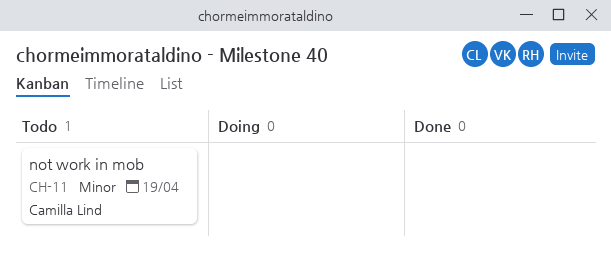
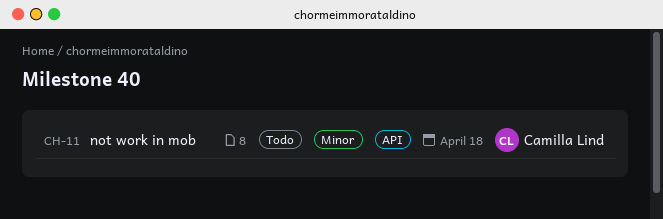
CH-11, due: Apr 19 -> Apr 18

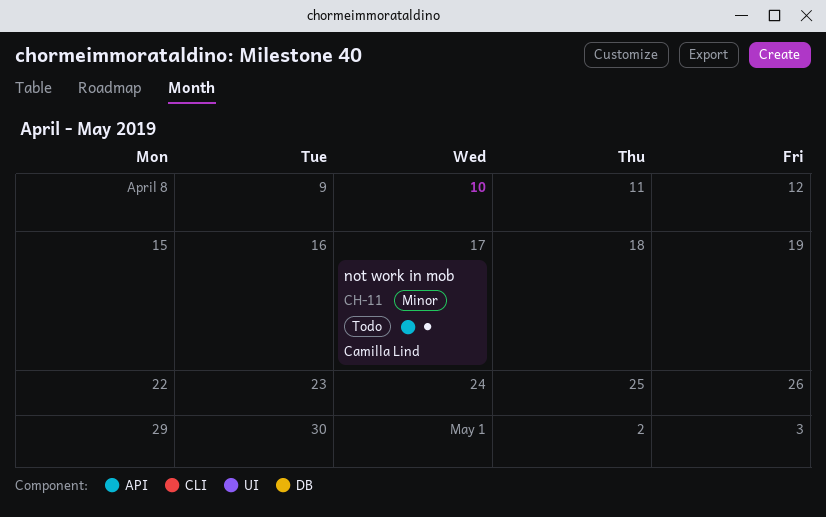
CH-11, due: Apr 18 -> Apr 17

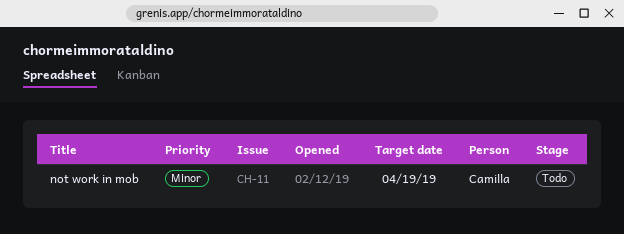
CH-11, due: Apr 17 -> Apr 19

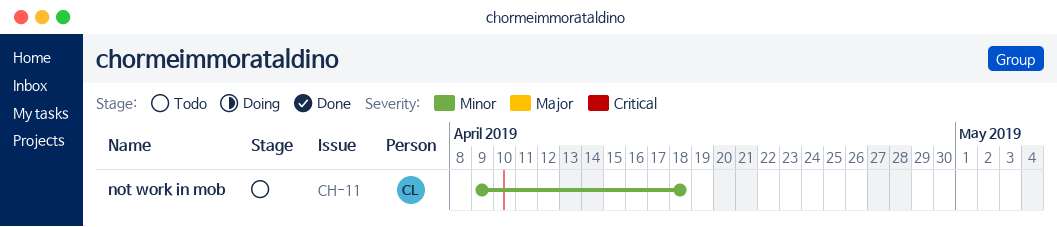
CH-11, due: Apr 19 -> Apr 18

